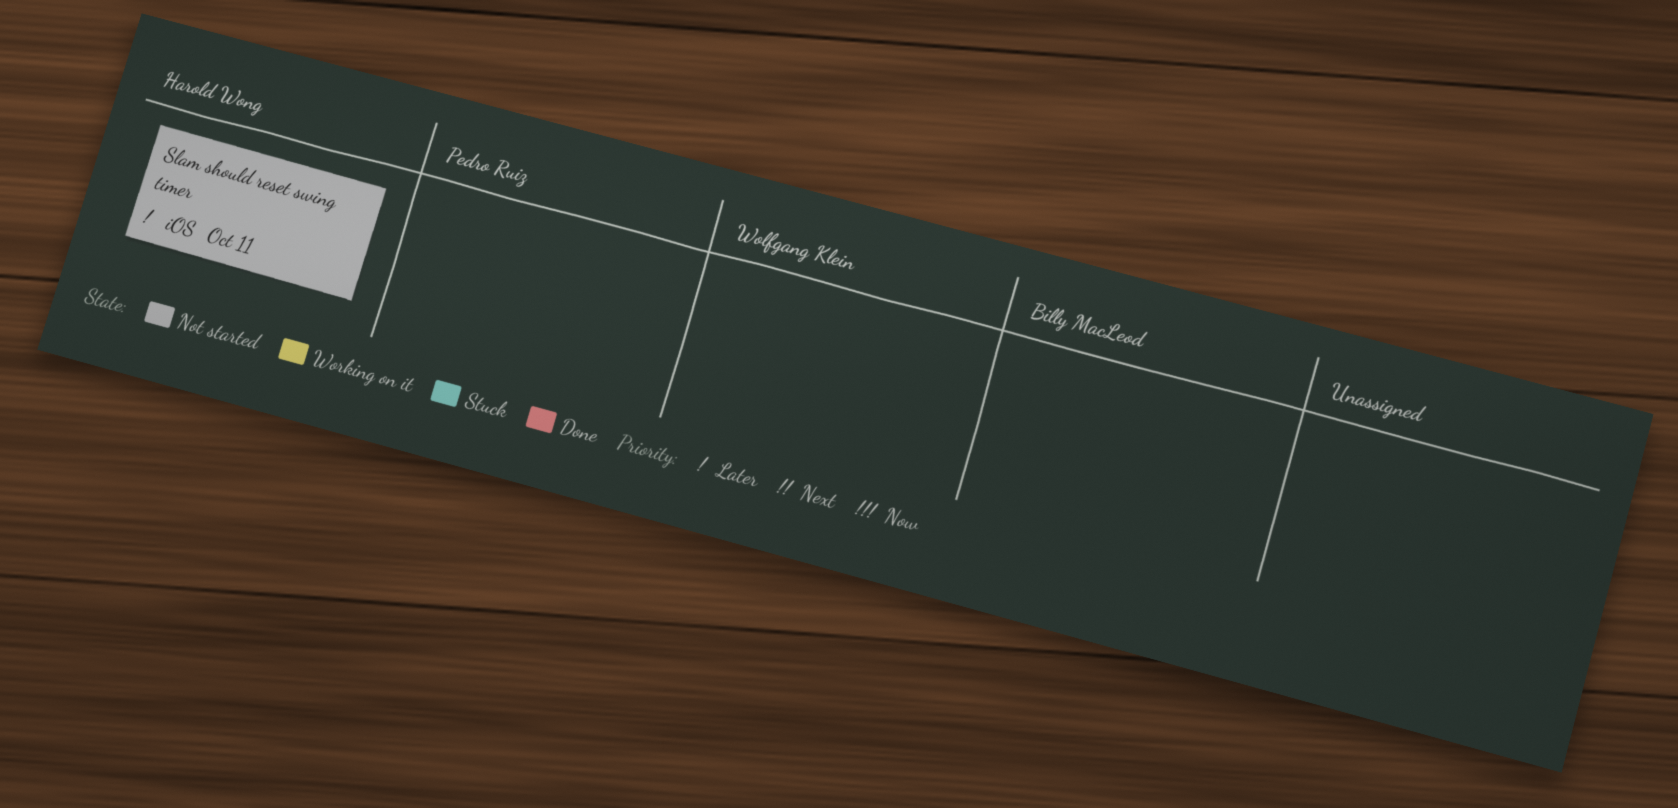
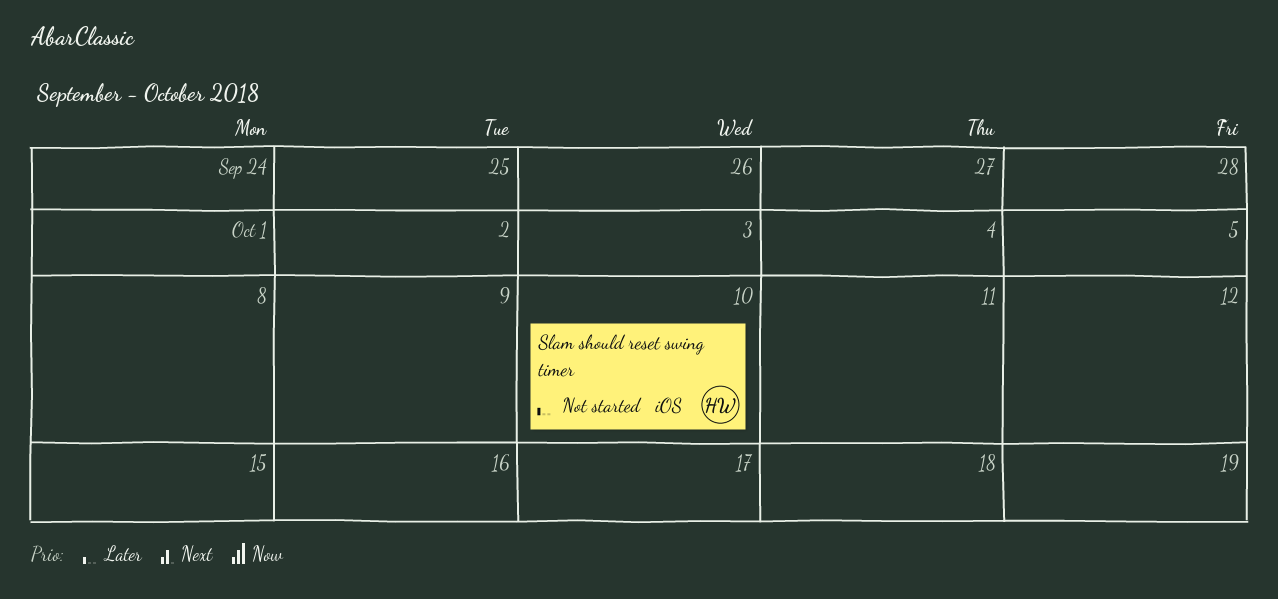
Slam should reset swing timer, due: Oct 11 -> Oct 10

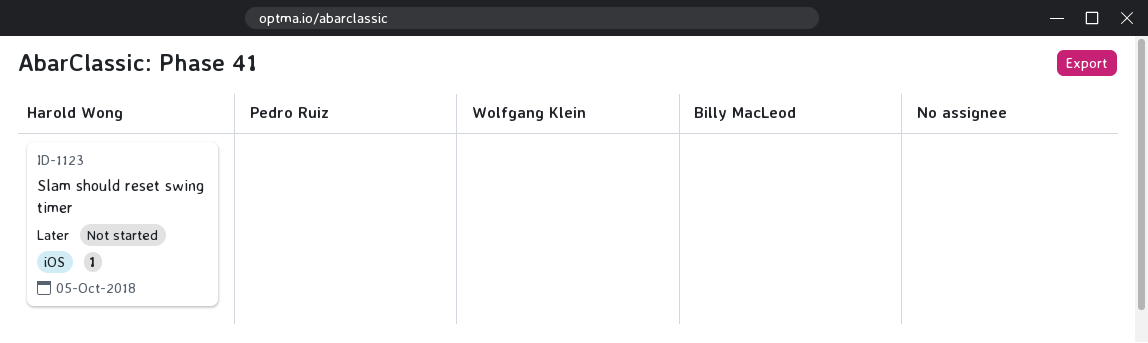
Slam should reset swing timer, due: Oct 10 -> Oct 5

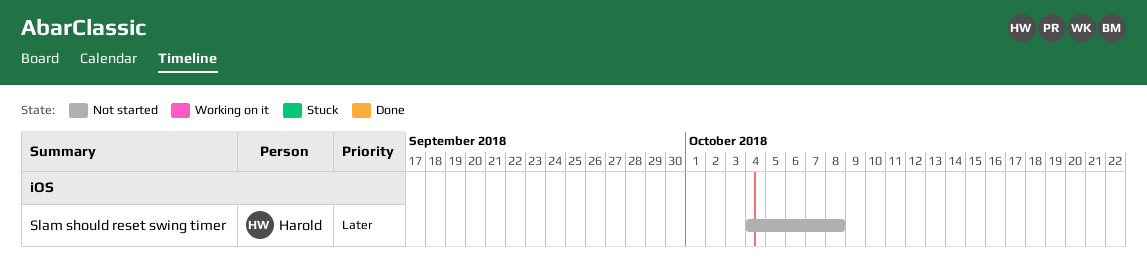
Slam should reset swing timer, due: Oct 5 -> Oct 8

